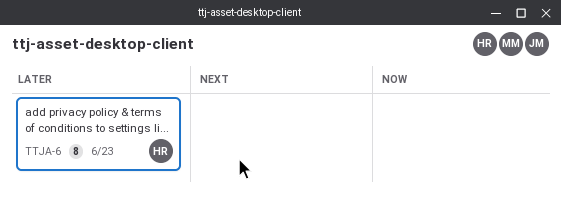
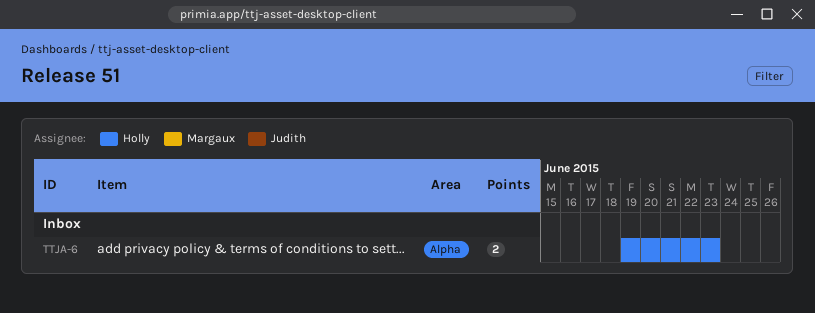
TTJA-6, estimate: 8 -> 2

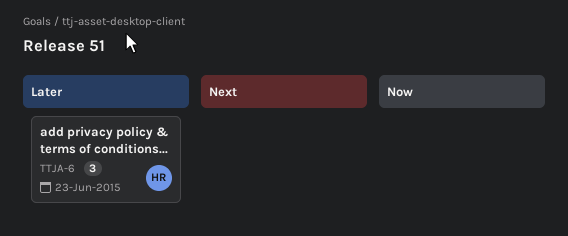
TTJA-6, estimate: 2 -> 3

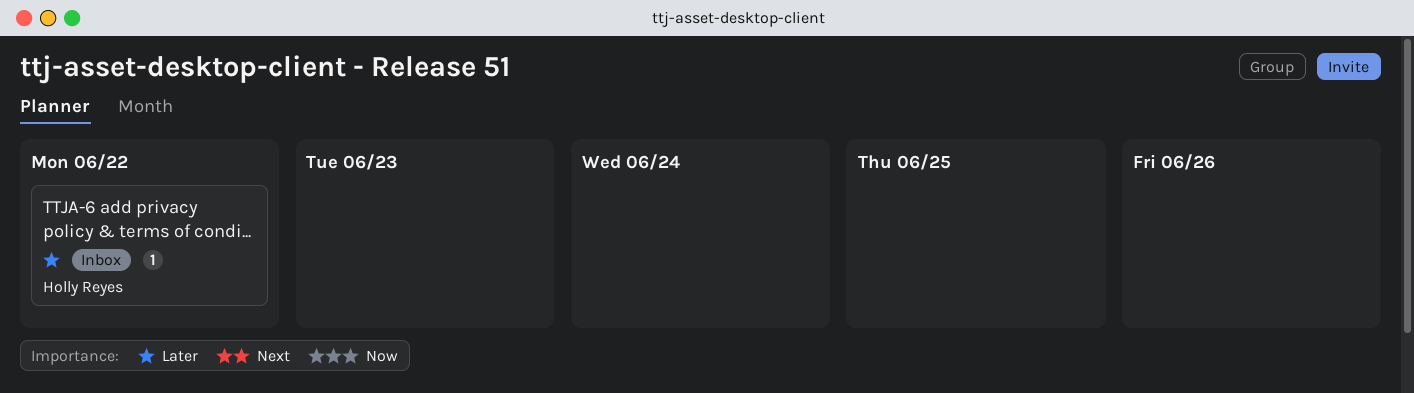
TTJA-6, estimate: 3 -> 1
TTJA-6, due: Jun 23 -> Jun 22

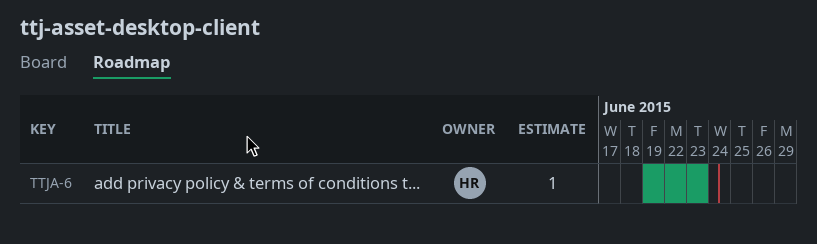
TTJA-6, due: Jun 22 -> Jun 23

